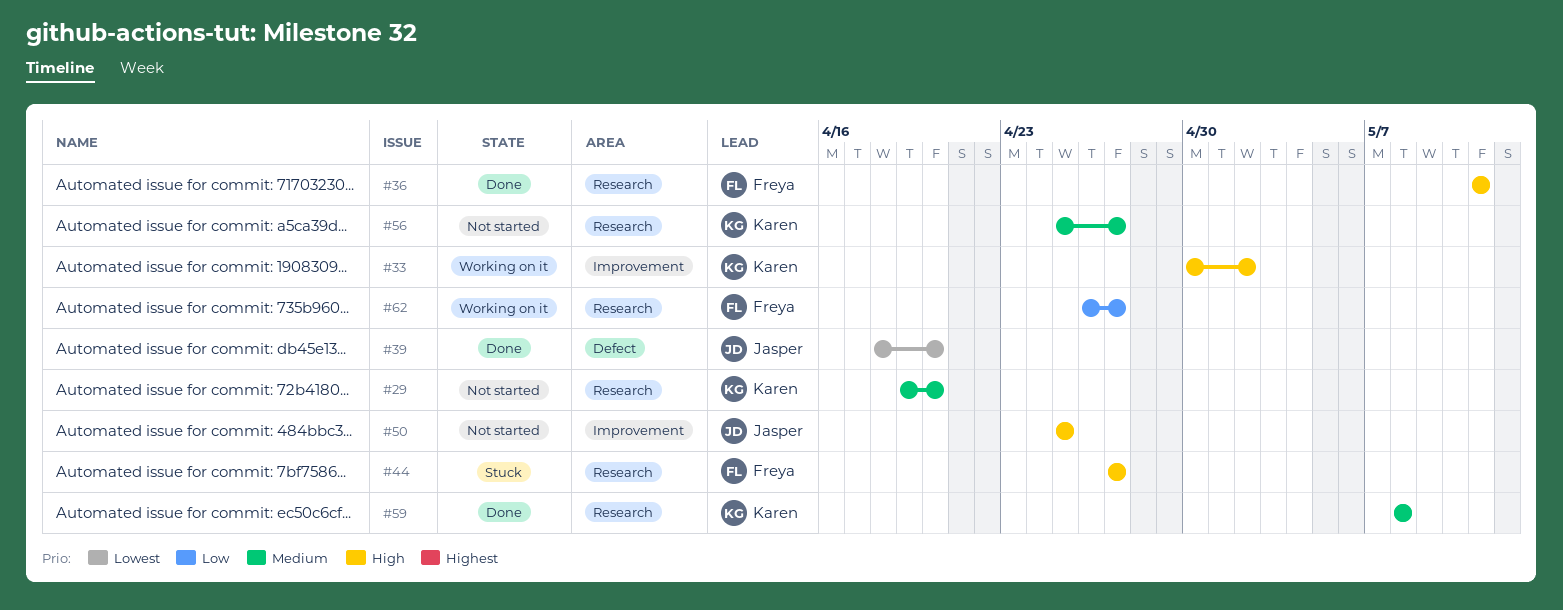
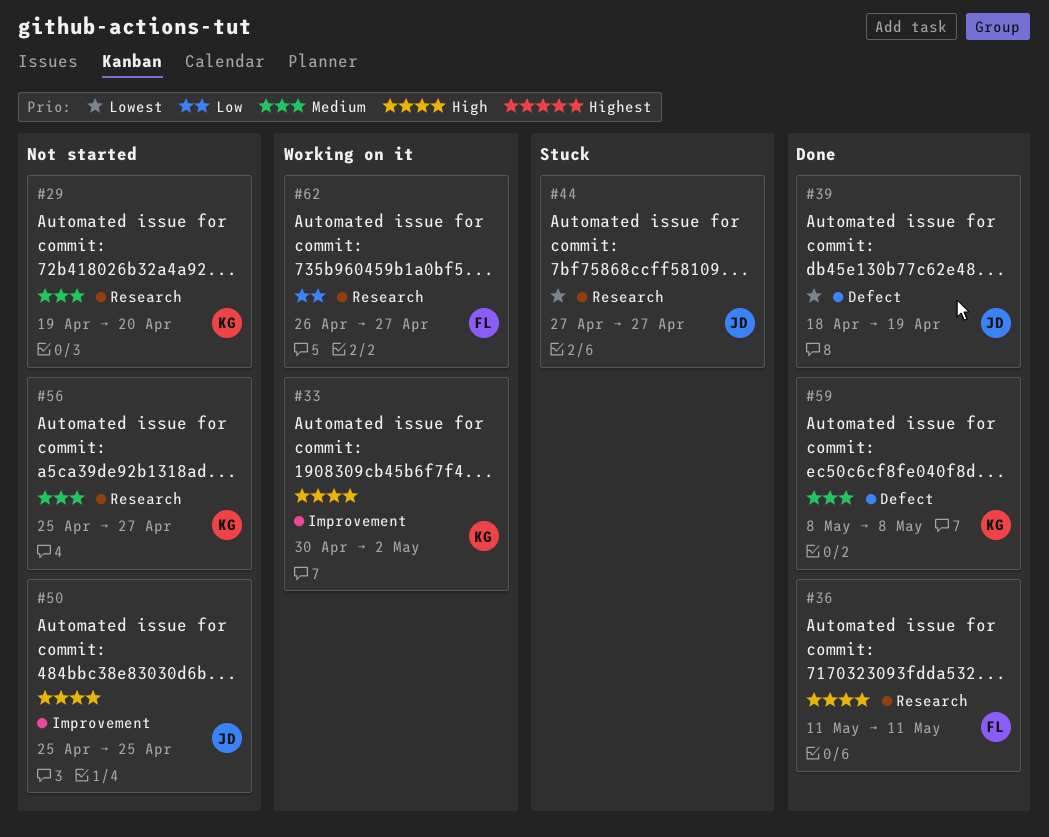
#39, due: Apr 20 -> Apr 19
#44, owner: Freya -> Jasper
#44, priority: High -> Lowest
#59, label: Research -> Defect

